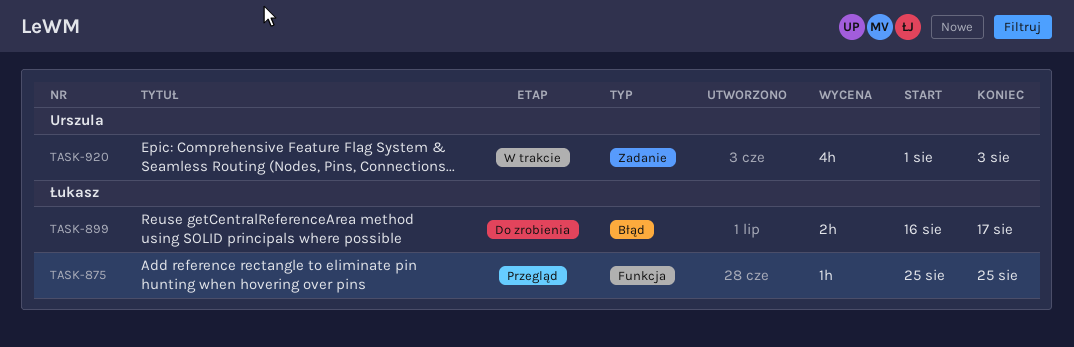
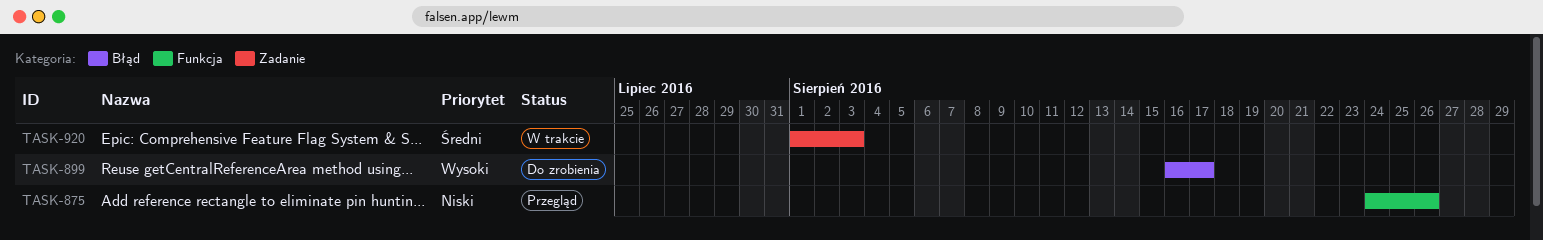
TASK-875, start: Aug 25 -> Aug 24
TASK-875, due: Aug 25 -> Aug 26

